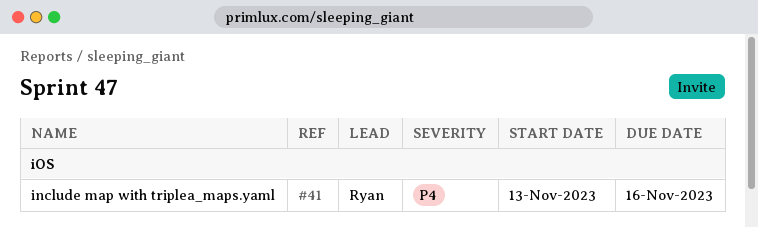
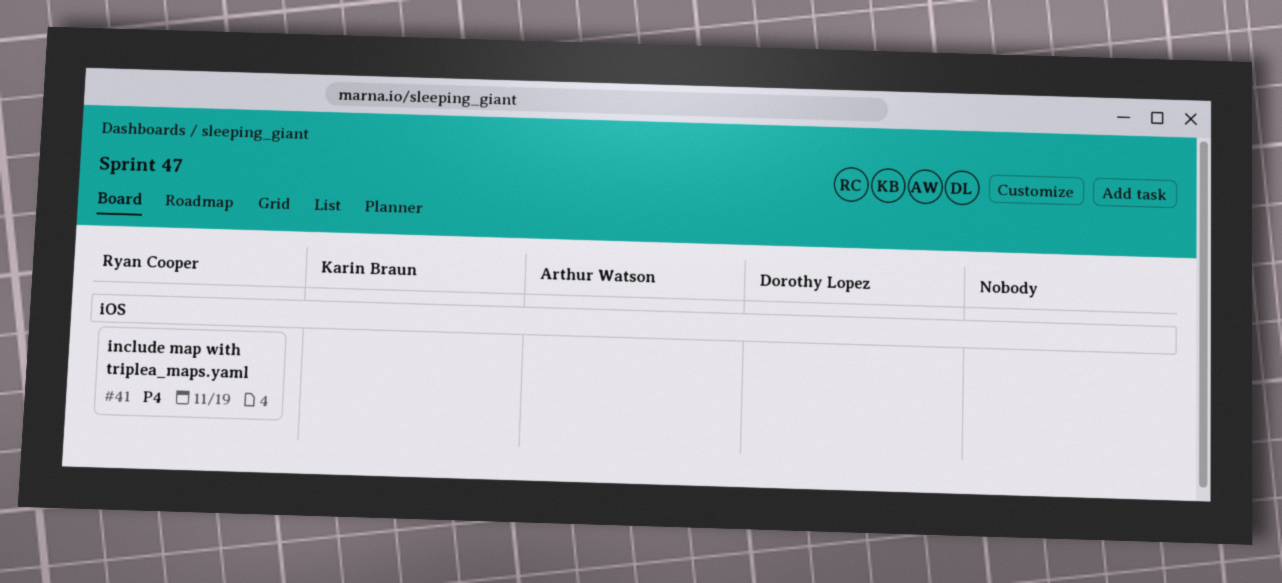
#41, due: Nov 16 -> Nov 19

